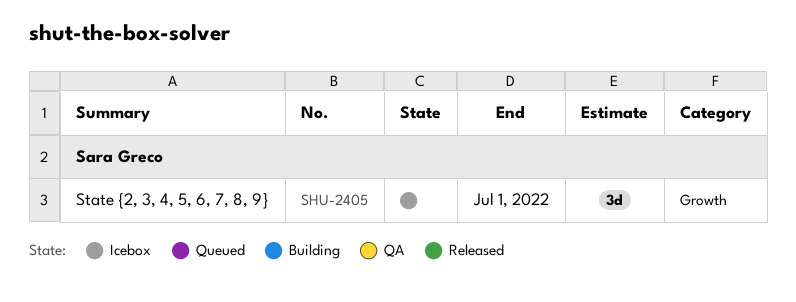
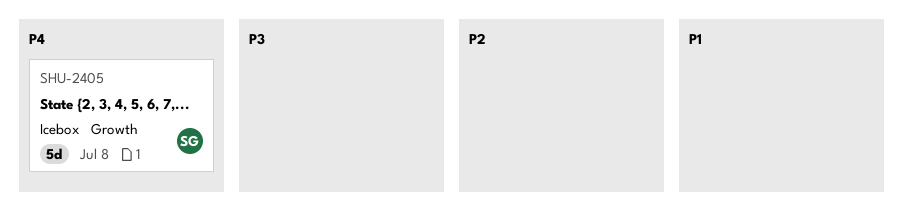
SHU-2405, estimate: 3d -> 5d
SHU-2405, due: Jul 1 -> Jul 8

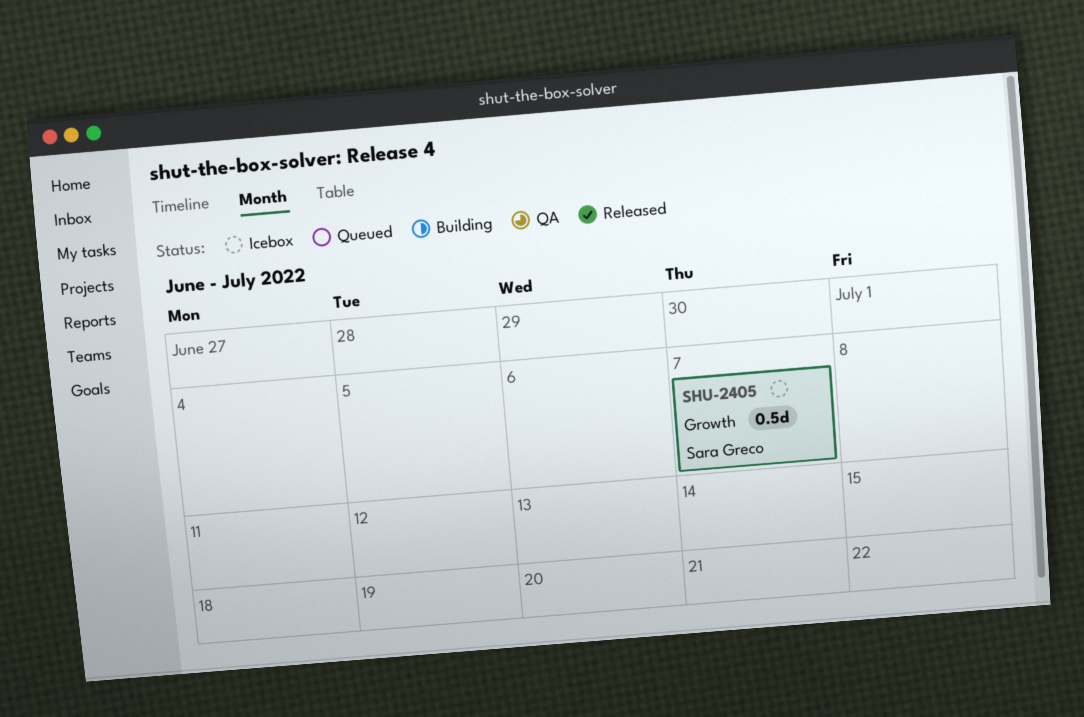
SHU-2405, estimate: 5d -> 0.5d
SHU-2405, due: Jul 8 -> Jul 7

